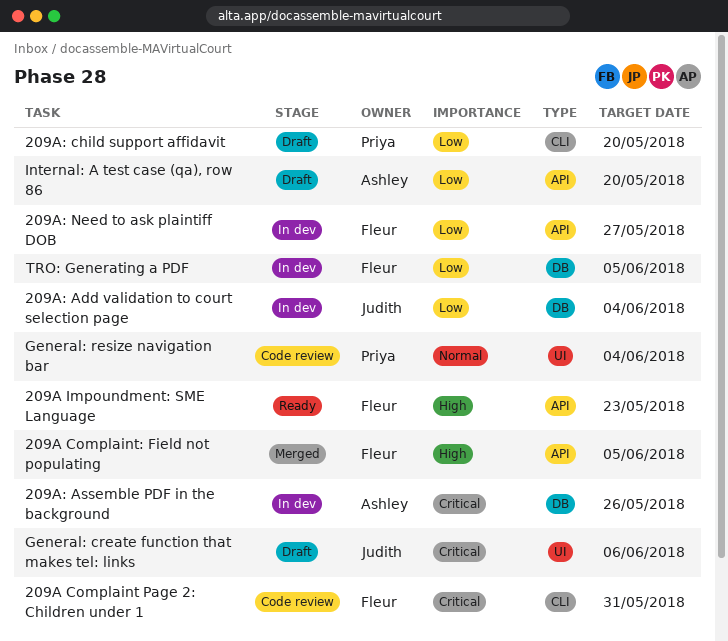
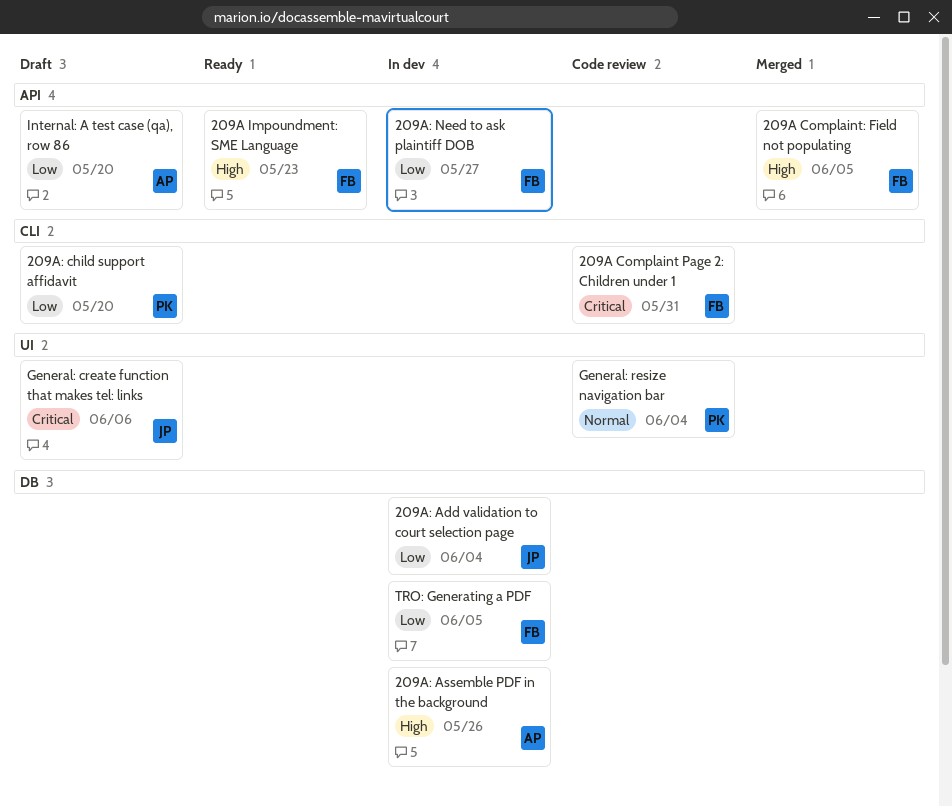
209A: Assemble PDF in the background, priority: Critical -> High

